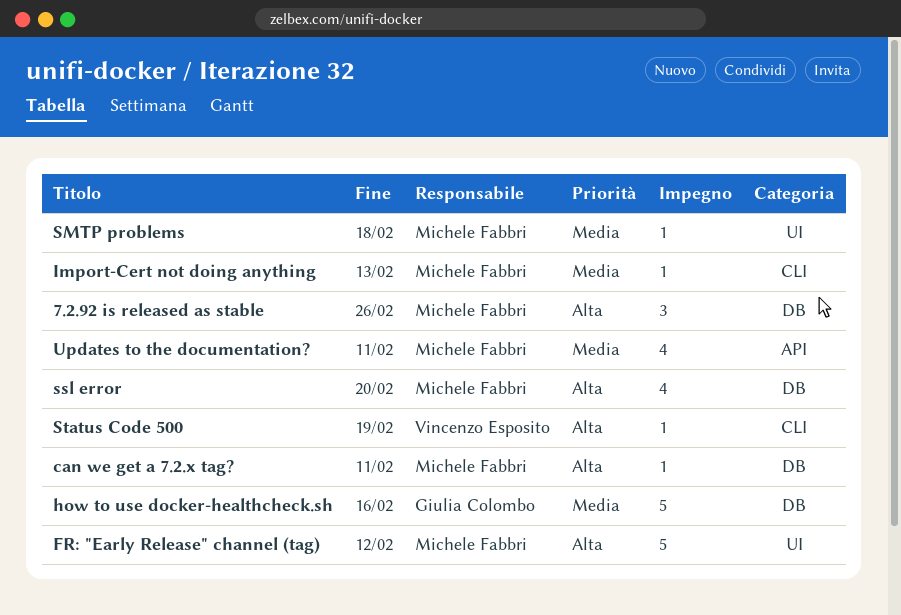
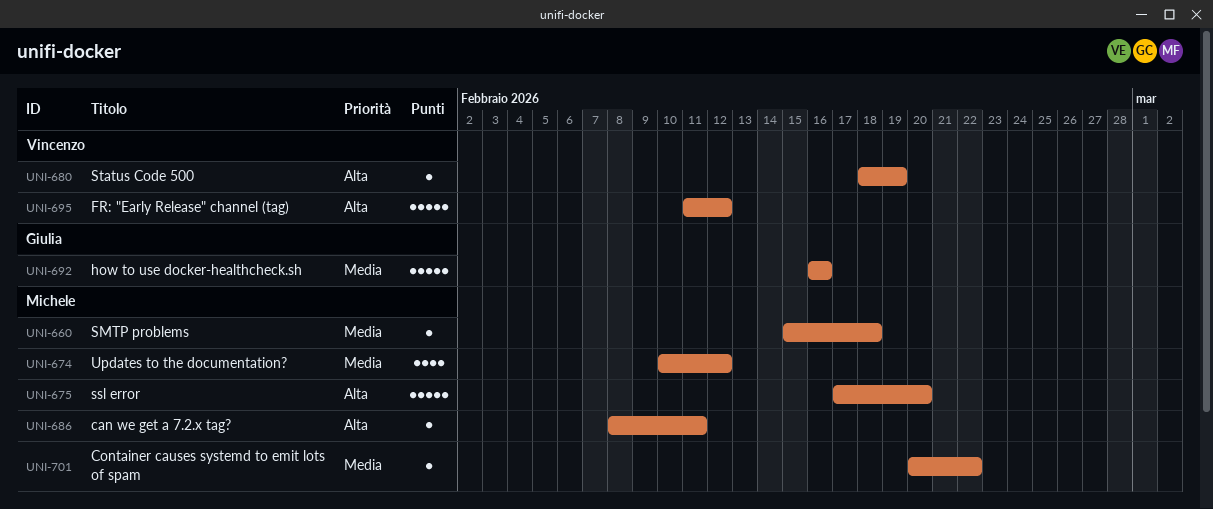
7.2.92 is released as stable: present -> none
Container causes systemd to emit lots of spam: none -> present
FR: "Early Release" channel (tag), owner: Michele Fabbri -> Vincenzo Esposito
Import-Cert not doing anything: present -> none
ssl error, estimate: 4 -> 5
Updates to the documentation?, due: Feb 11 -> Feb 12

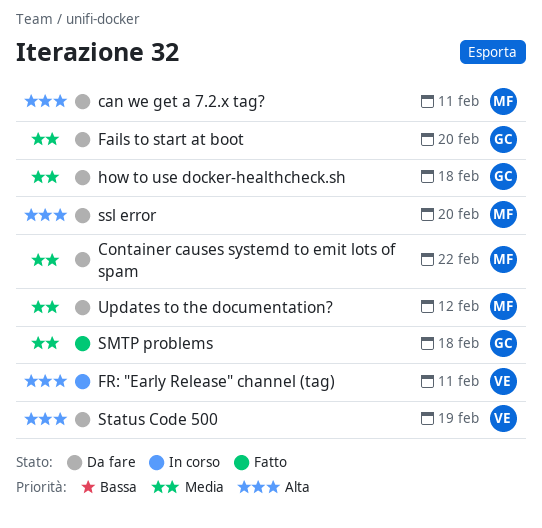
Fails to start at boot: none -> present
FR: "Early Release" channel (tag), due: Feb 12 -> Feb 11
how to use docker-healthcheck.sh, due: Feb 16 -> Feb 18
SMTP problems, owner: Michele -> Giulia

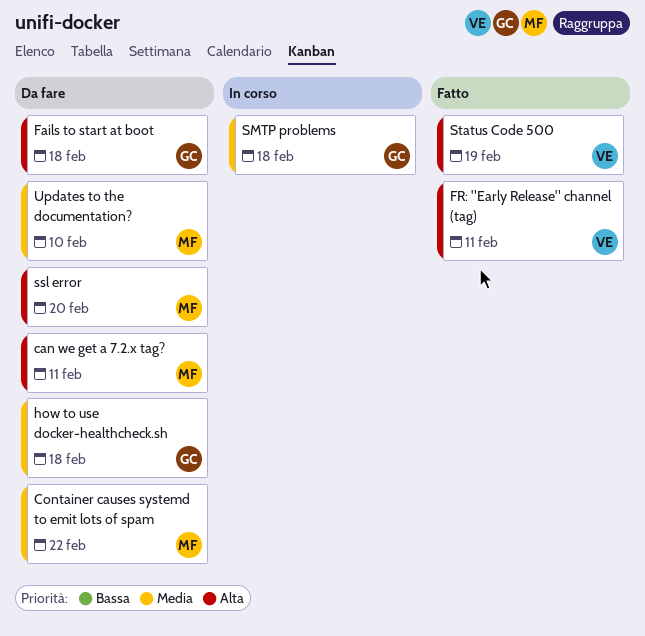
Fails to start at boot, priority: Media -> Alta
Fails to start at boot, due: Feb 20 -> Feb 18
FR: "Early Release" channel (tag), status: In corso -> Fatto
SMTP problems, status: Fatto -> In corso
Status Code 500, status: Da fare -> Fatto
Updates to the documentation?, due: Feb 12 -> Feb 10

